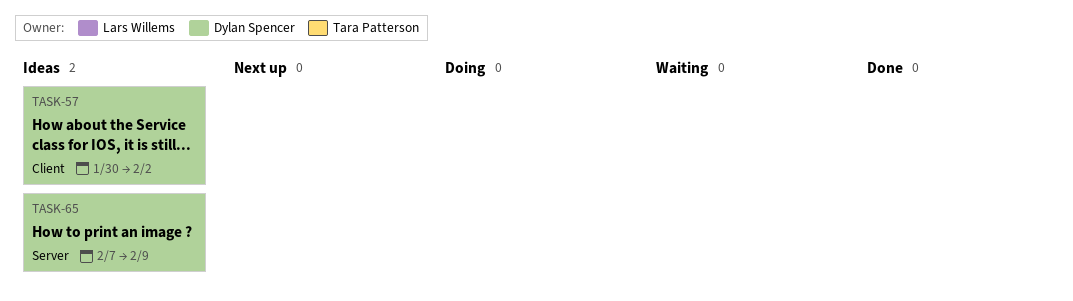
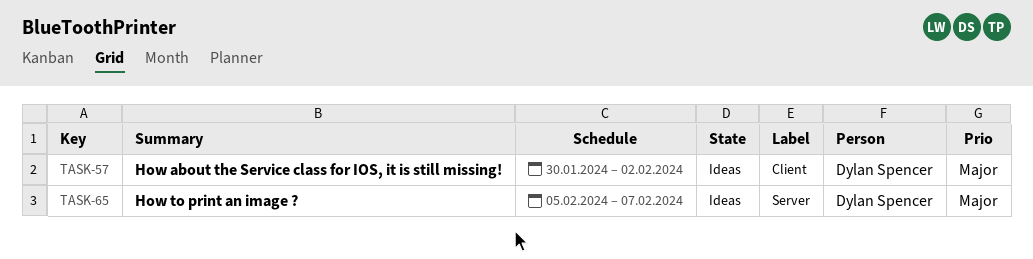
TASK-65, start: Feb 7 -> Feb 5
TASK-65, due: Feb 9 -> Feb 7

